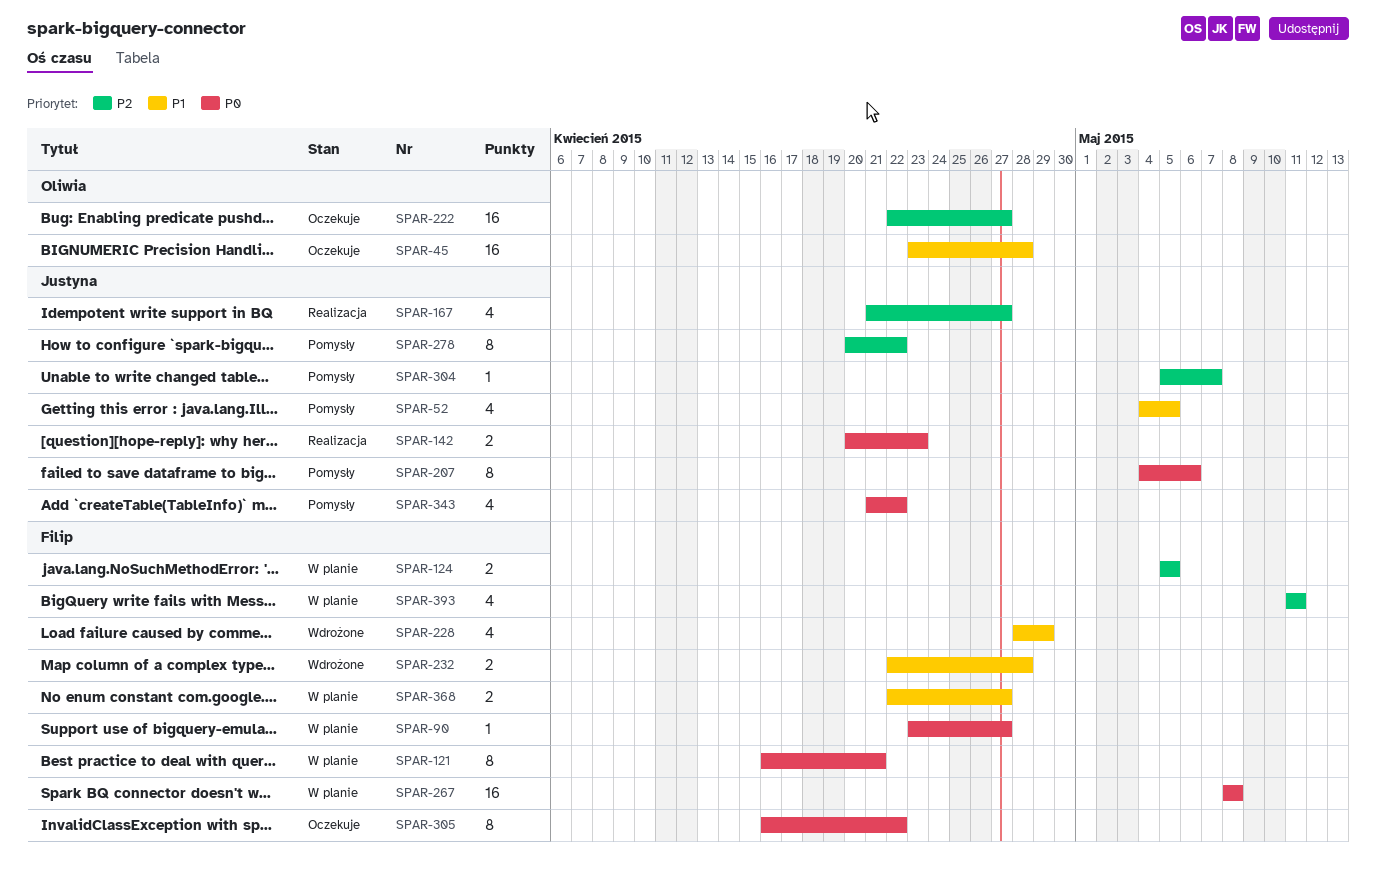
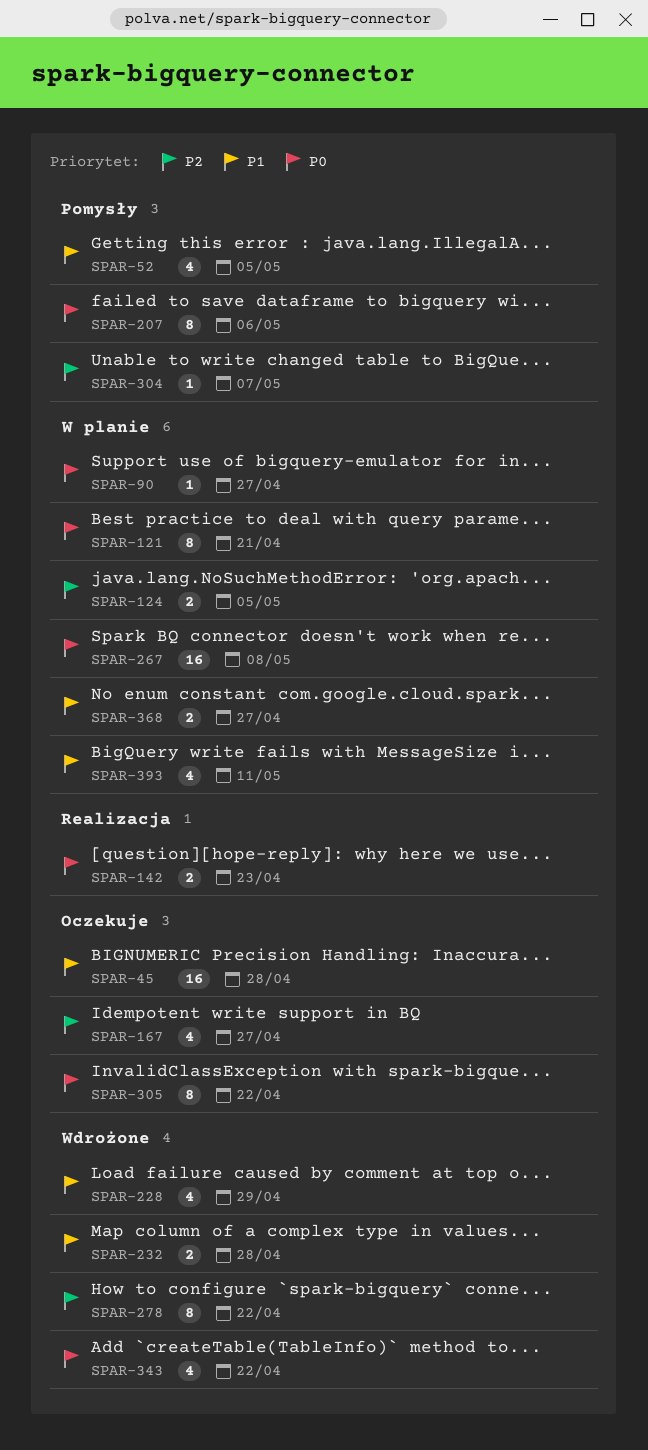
SPAR-167, status: Realizacja -> Oczekuje
SPAR-222: present -> none
SPAR-278, status: Pomysły -> Wdrożone
SPAR-343, status: Pomysły -> Wdrożone
SPAR-393, priority: P2 -> P1

